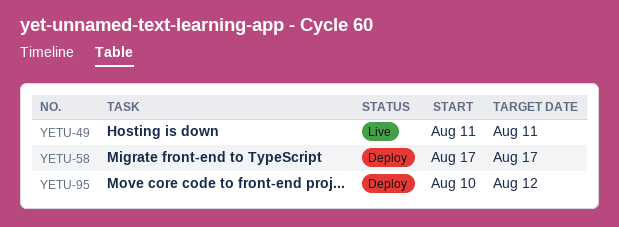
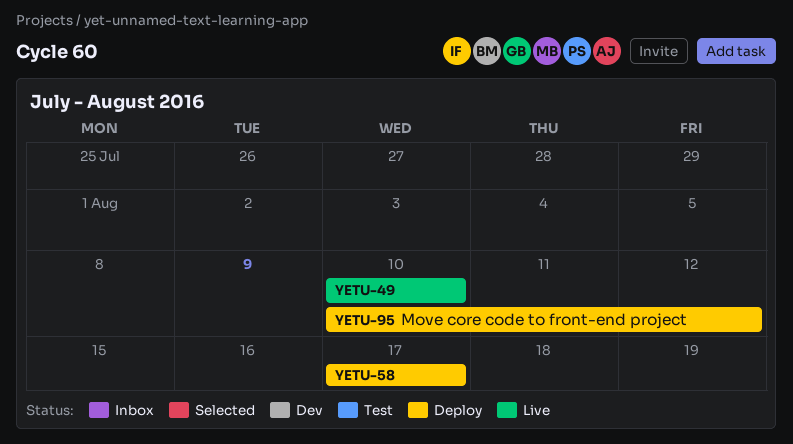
YETU-49, start: Aug 11 -> Aug 10
YETU-49, due: Aug 11 -> Aug 10

